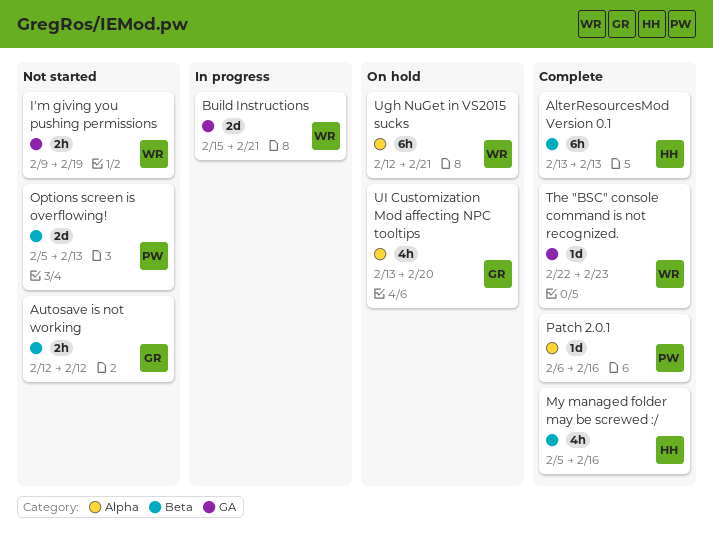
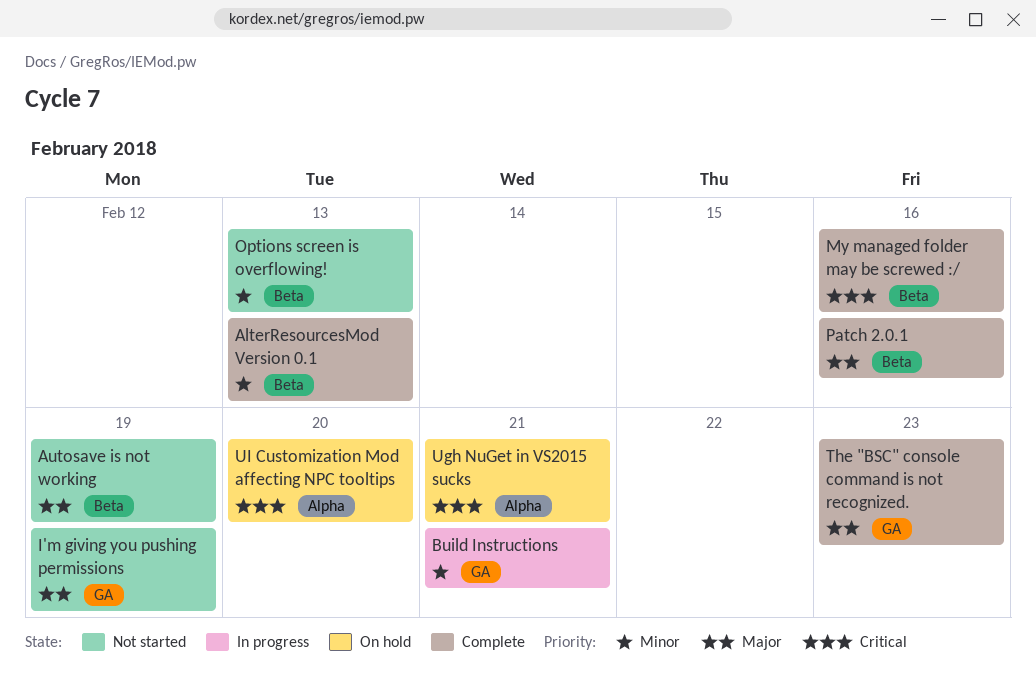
Autosave is not working, due: Feb 12 -> Feb 19
Patch 2.0.1, label: Alpha -> Beta

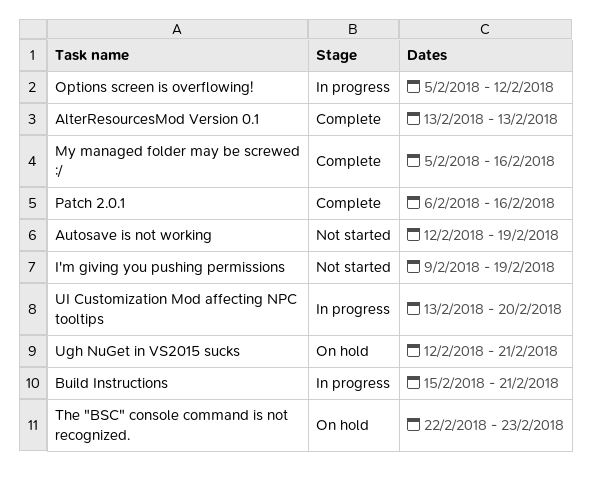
Options screen is overflowing!, status: Not started -> In progress
Options screen is overflowing!, due: Feb 13 -> Feb 12
The "BSC" console command is not recognized., status: Complete -> On hold
UI Customization Mod affecting NPC tooltips, status: On hold -> In progress

